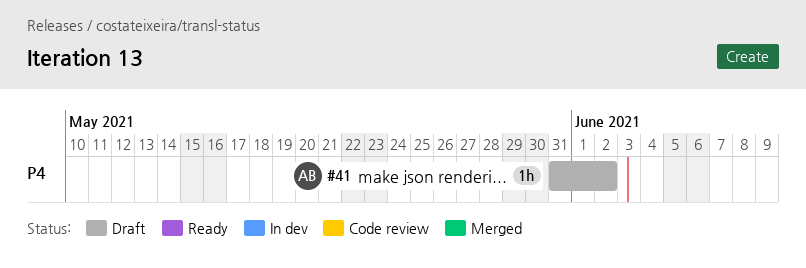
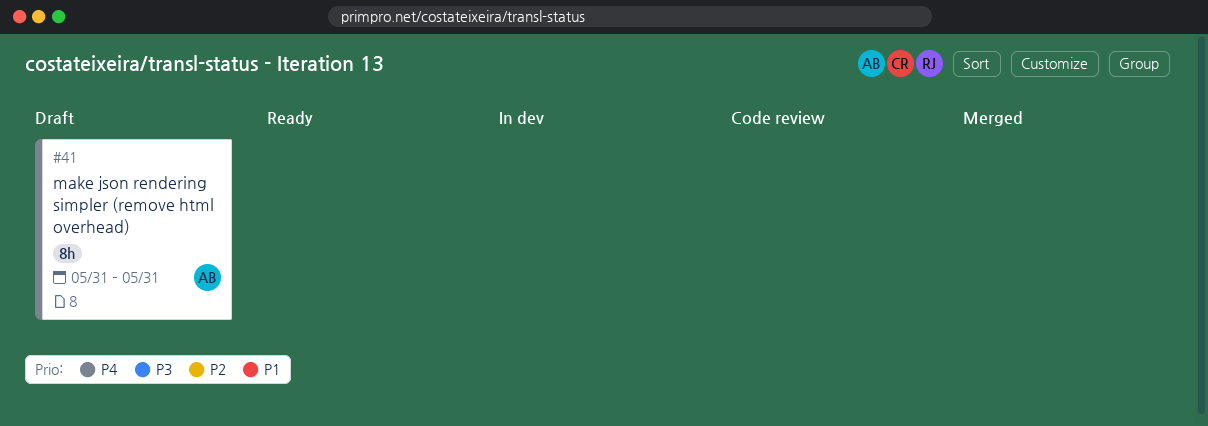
#41, estimate: 1h -> 8h
#41, due: Jun 2 -> May 31

